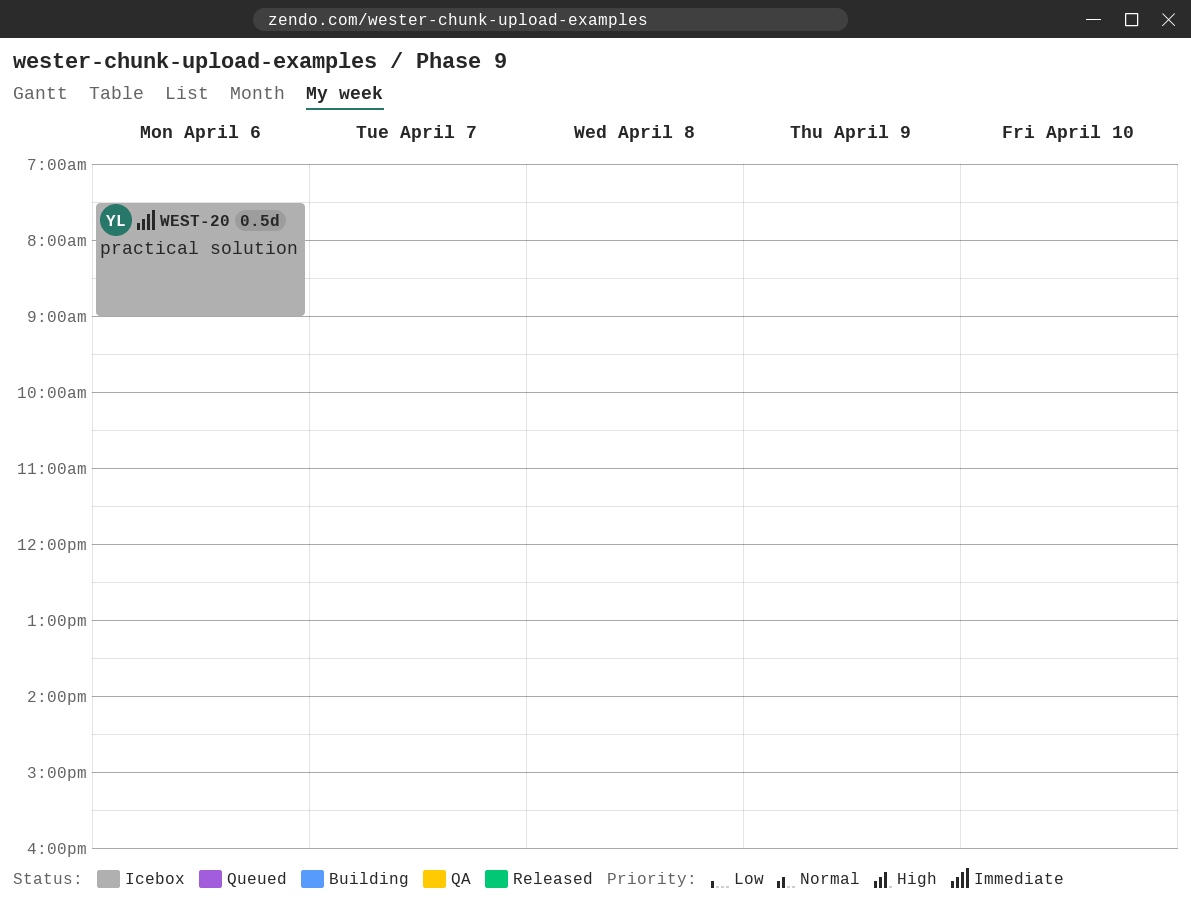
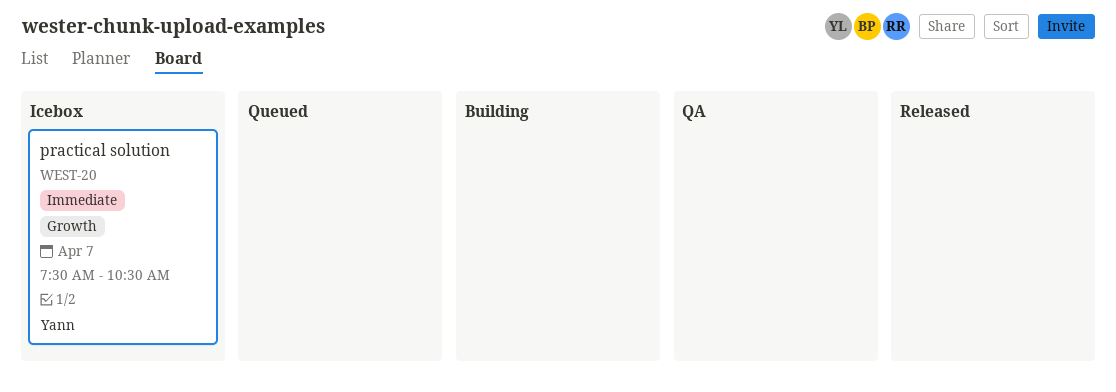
WEST-20, day: Apr 6 -> Apr 7
WEST-20, ends: 09:00 -> 10:30

